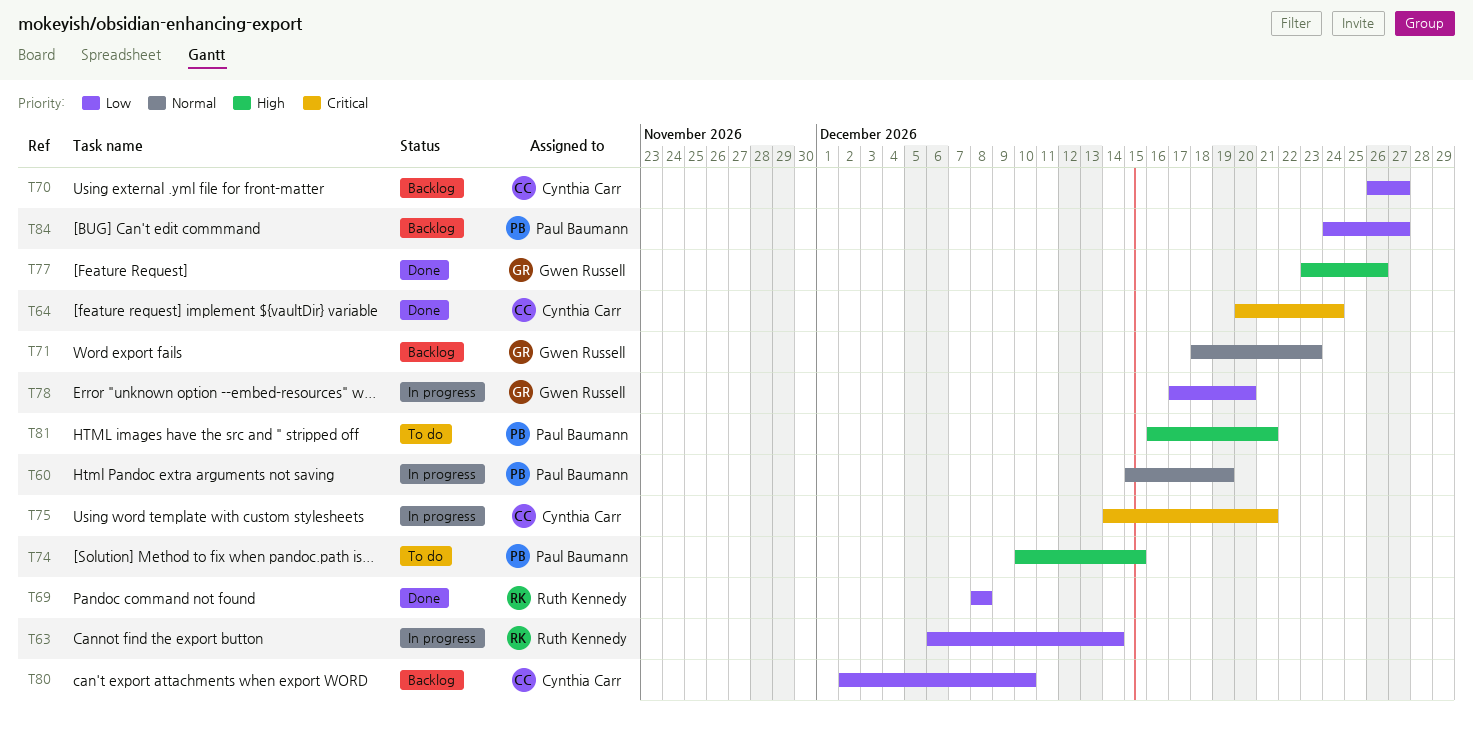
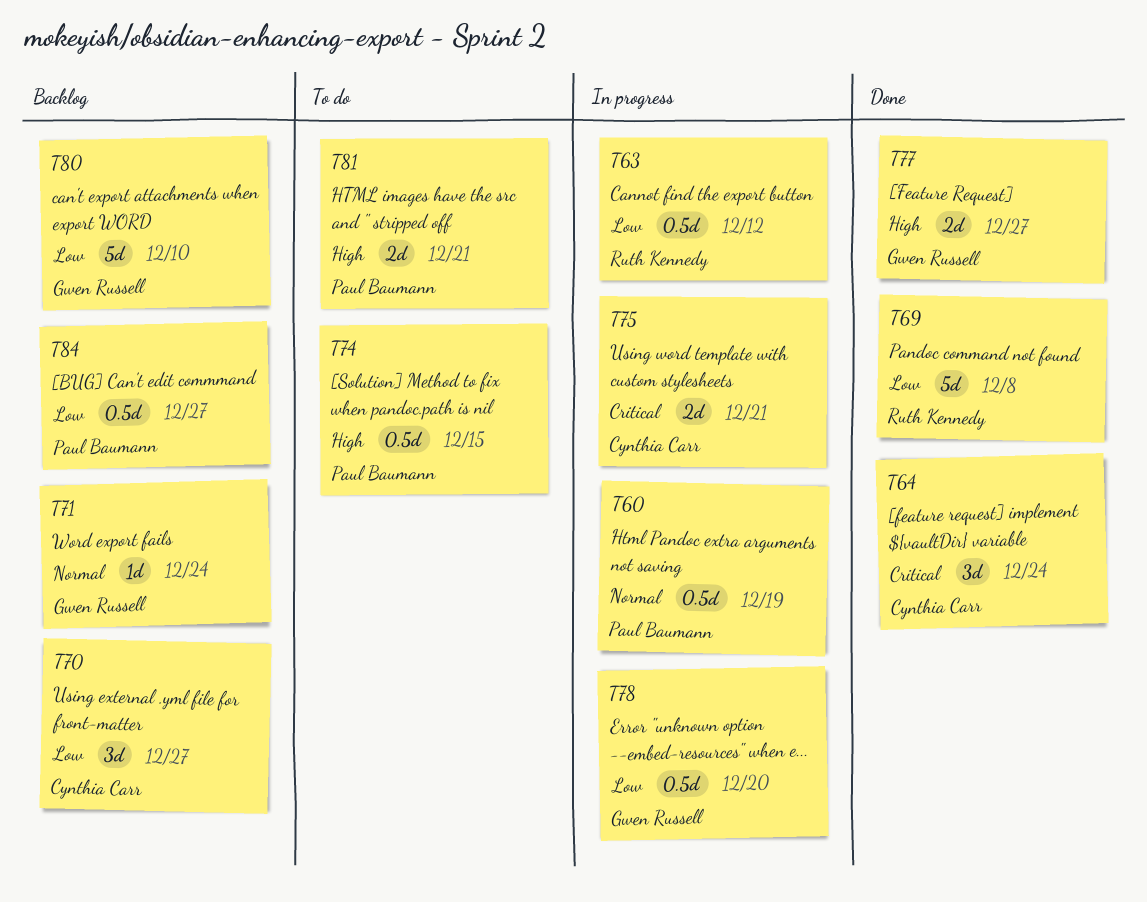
T63, due: Dec 14 -> Dec 12
T71, due: Dec 23 -> Dec 24
T77, due: Dec 26 -> Dec 27
T80, owner: Cynthia Carr -> Gwen Russell

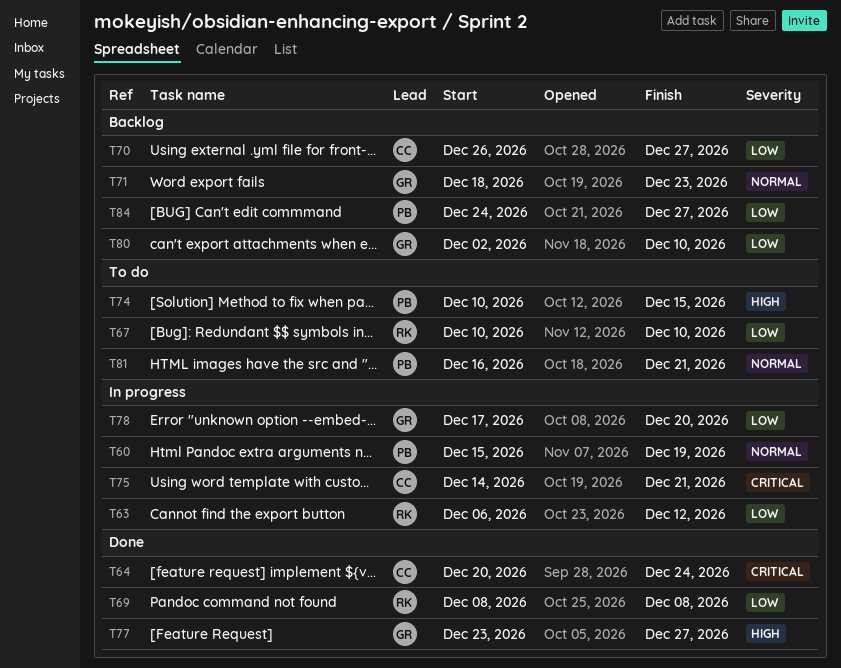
T67: none -> present
T71, due: Dec 24 -> Dec 23
T81, priority: High -> Normal

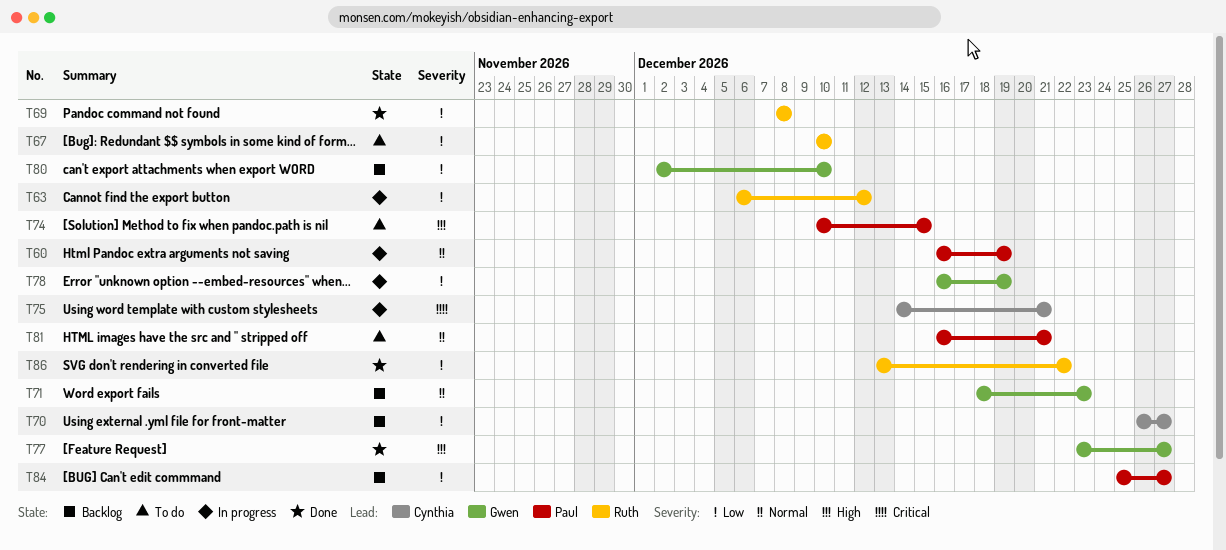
T60, start: Dec 15 -> Dec 16
T64: present -> none
T78, start: Dec 17 -> Dec 16
T78, due: Dec 20 -> Dec 19
T84, start: Dec 24 -> Dec 25
T86: none -> present

